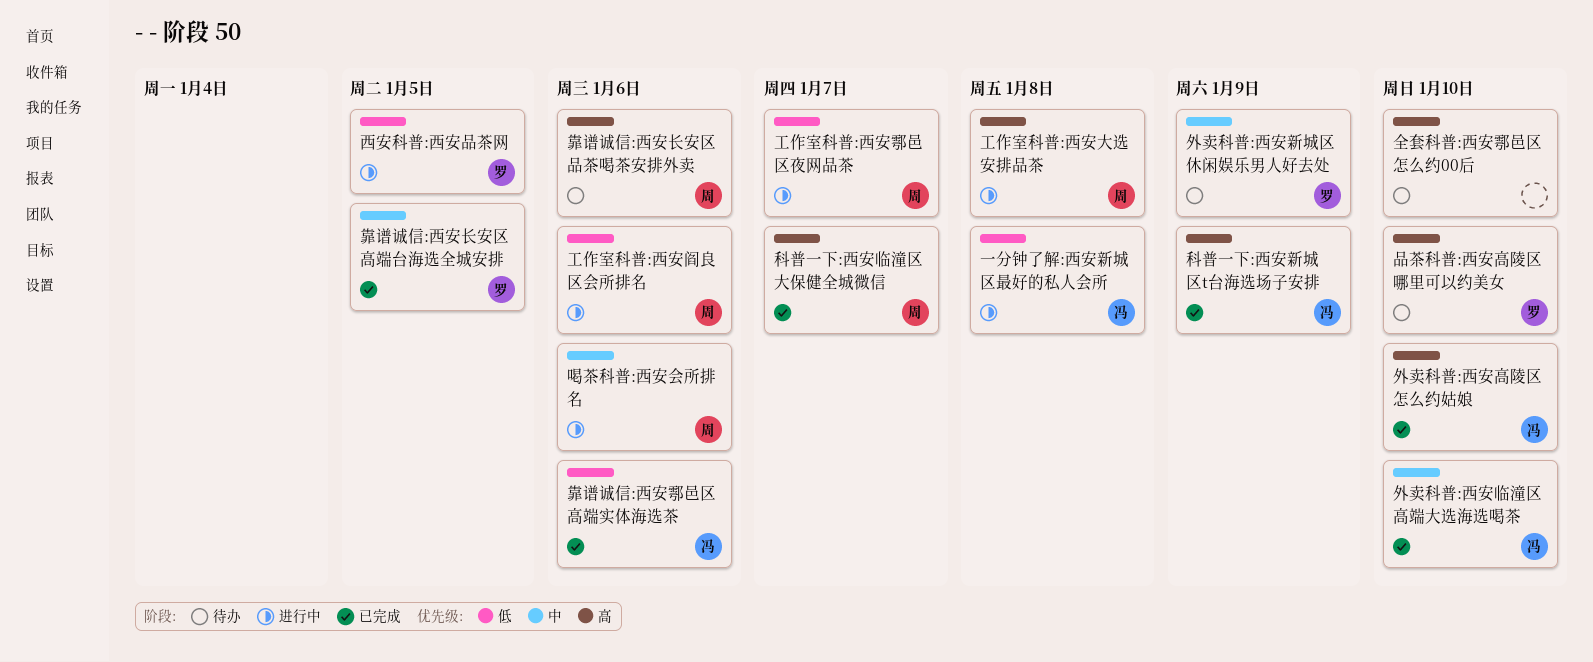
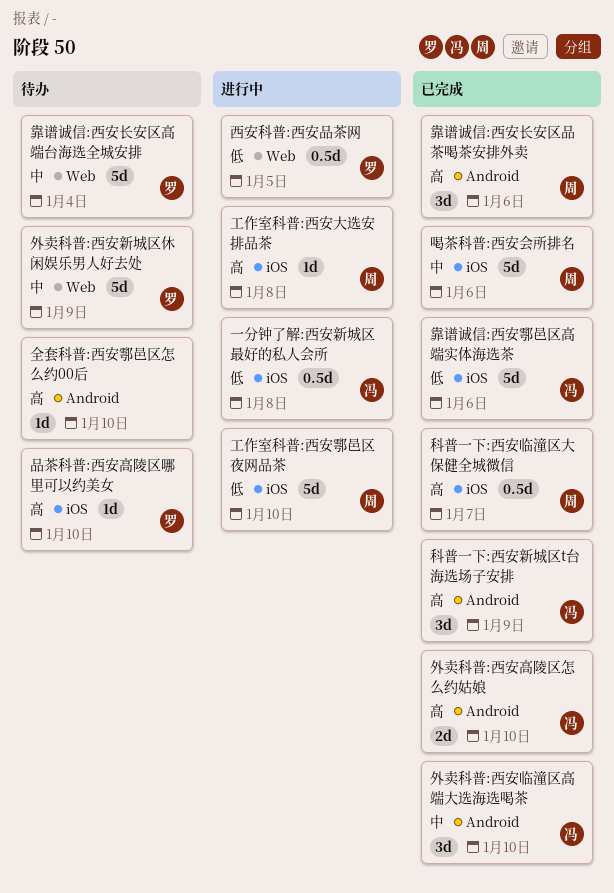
喝茶科普:西安会所排名, status: 进行中 -> 已完成
工作室科普:西安鄠邑区夜网品茶, due: Jan 7 -> Jan 10
工作室科普:西安阎良区会所排名: present -> none
靠谱诚信:西安长安区品茶喝茶安排外卖, status: 待办 -> 已完成
靠谱诚信:西安长安区高端台海选全城安排, status: 已完成 -> 待办
靠谱诚信:西安长安区高端台海选全城安排, due: Jan 5 -> Jan 4

